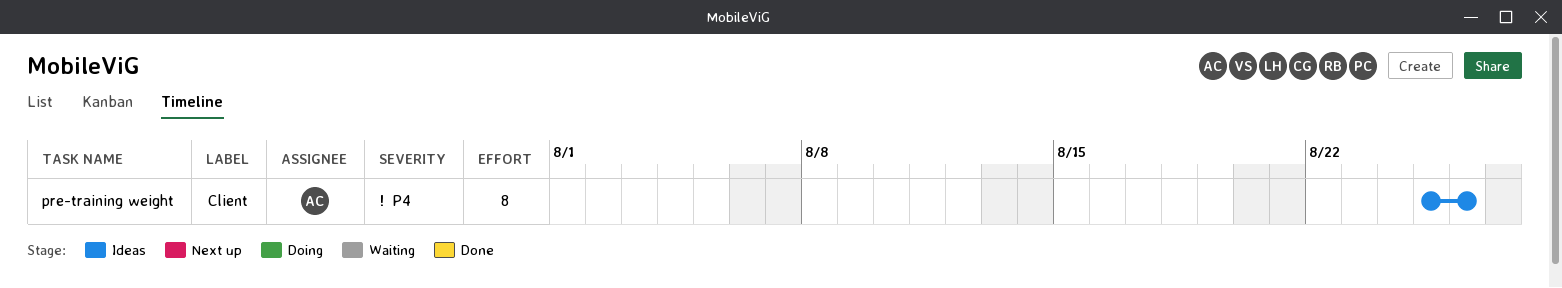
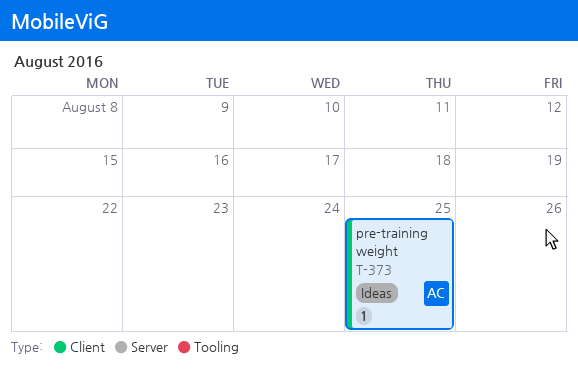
pre-training weight, estimate: 8 -> 1
pre-training weight, due: Aug 26 -> Aug 25

